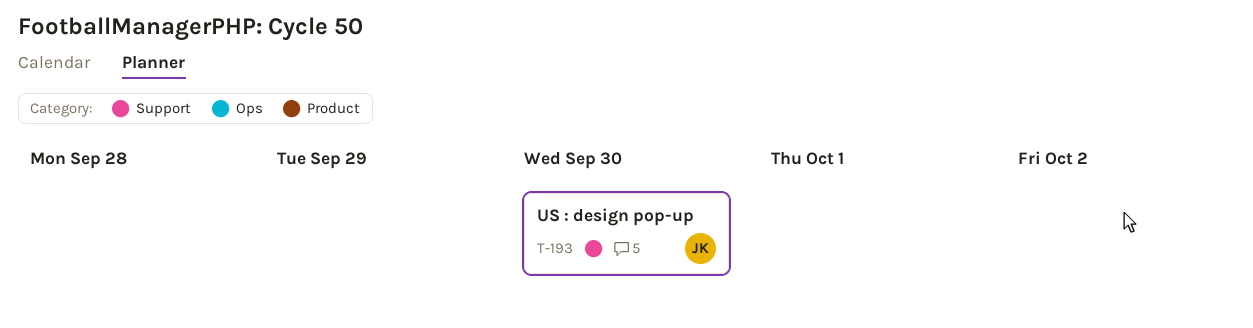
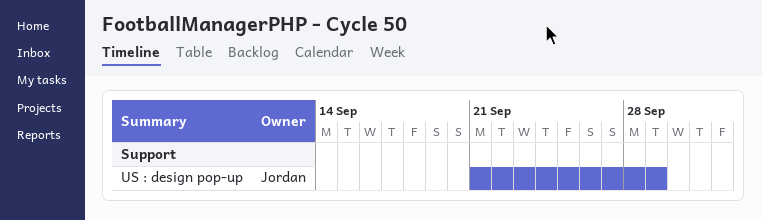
US : design pop-up, due: Sep 30 -> Sep 29

